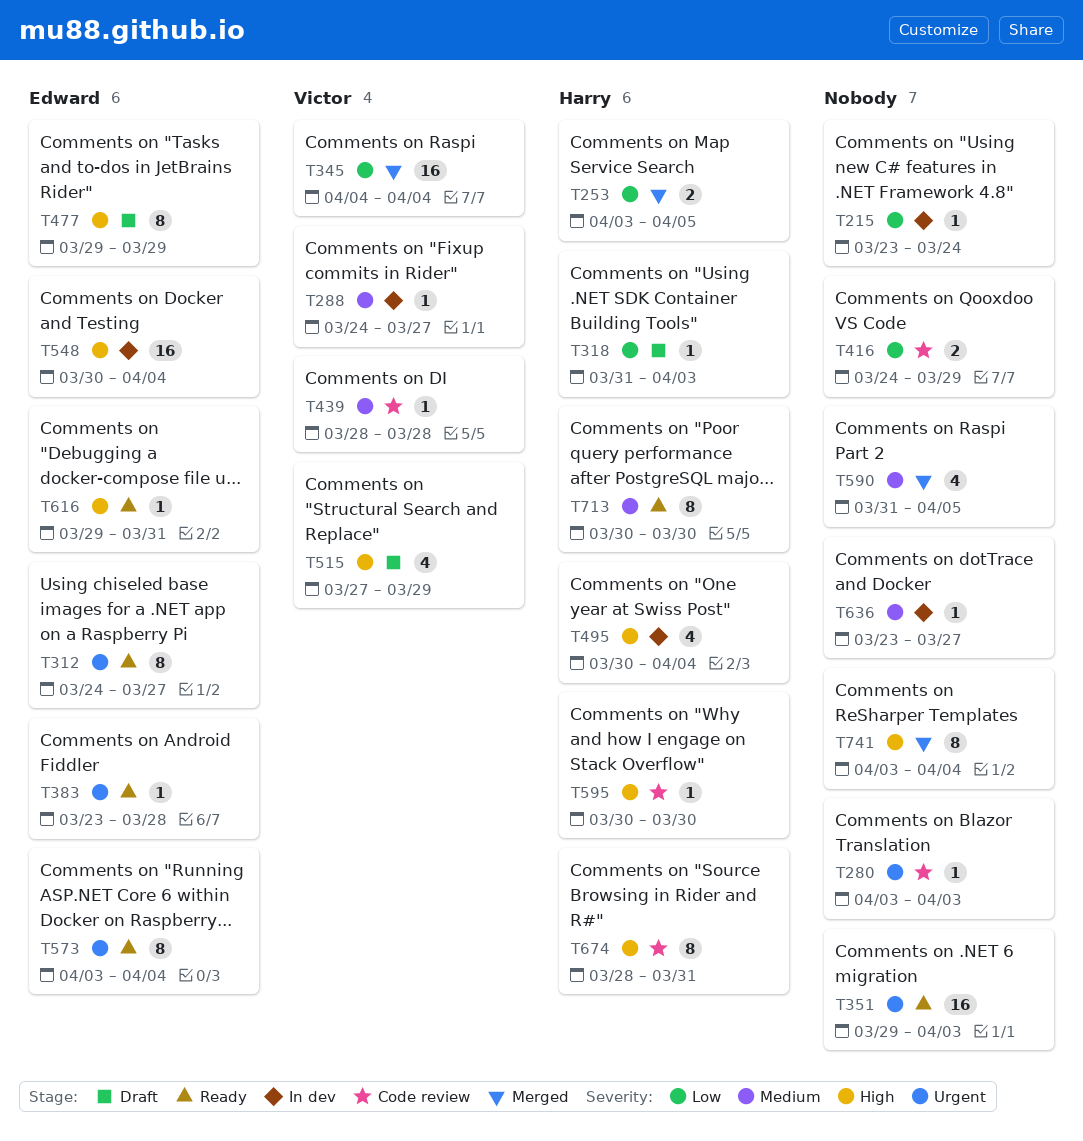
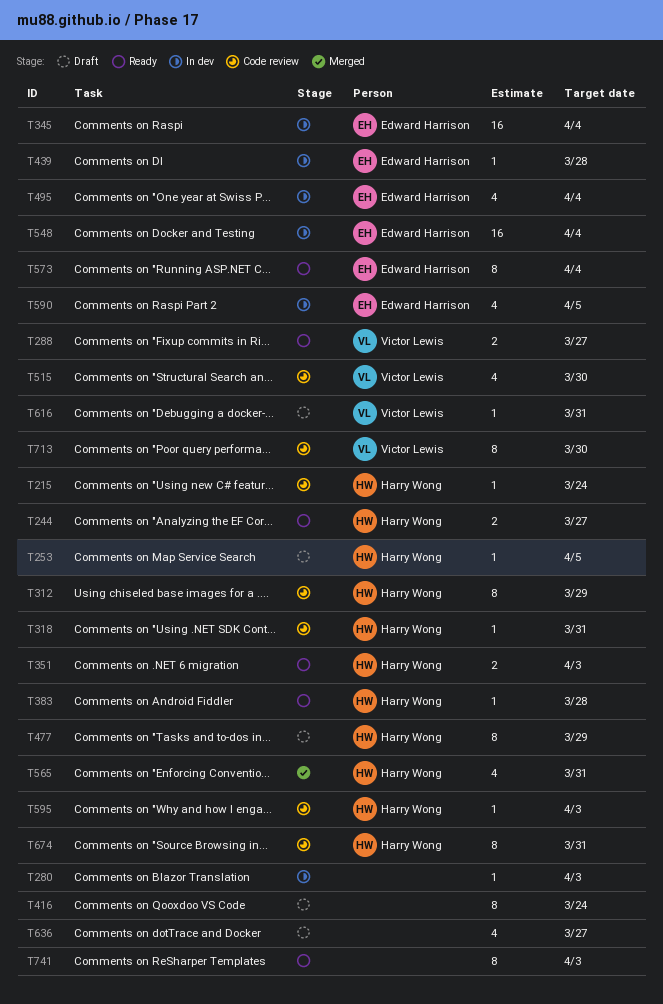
T215, status: In dev -> Code review
T215, owner: none -> Harry Wong
T244: none -> present
T253, status: Merged -> Draft
T253, estimate: 2 -> 1
T280, status: Code review -> In dev
T288, status: In dev -> Ready
T288, estimate: 1 -> 2
T312, status: Ready -> Code review
T312, owner: Edward Harrison -> Harry Wong
T312, due: Mar 27 -> Mar 29
T318, status: Draft -> Code review
T318, due: Apr 3 -> Mar 31
T345, status: Merged -> In dev
T345, owner: Victor Lewis -> Edward Harrison
T351, owner: none -> Harry Wong
T351, estimate: 16 -> 2
T383, owner: Edward Harrison -> Harry Wong
T416, status: Code review -> Draft
T416, estimate: 2 -> 8
T416, due: Mar 29 -> Mar 24
T439, status: Code review -> In dev
T439, owner: Victor Lewis -> Edward Harrison
T477, owner: Edward Harrison -> Harry Wong
T495, owner: Harry Wong -> Edward Harrison
T515, status: Draft -> Code review
T515, due: Mar 29 -> Mar 30
T565: none -> present
T590, status: Merged -> In dev
T590, owner: none -> Edward Harrison
T595, due: Mar 30 -> Apr 3
T616, status: Ready -> Draft
T616, owner: Edward Harrison -> Victor Lewis
T636, status: In dev -> Draft
T636, estimate: 1 -> 4
T713, status: Ready -> Code review
T713, owner: Harry Wong -> Victor Lewis
T741, status: Merged -> Ready
T741, due: Apr 4 -> Apr 3

